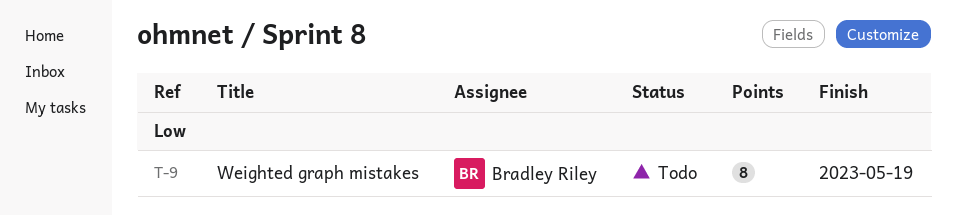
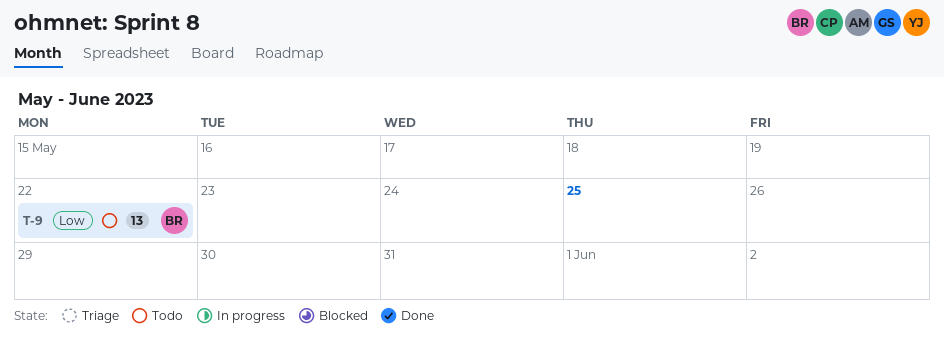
T-9, estimate: 8 -> 13
T-9, due: May 19 -> May 22

